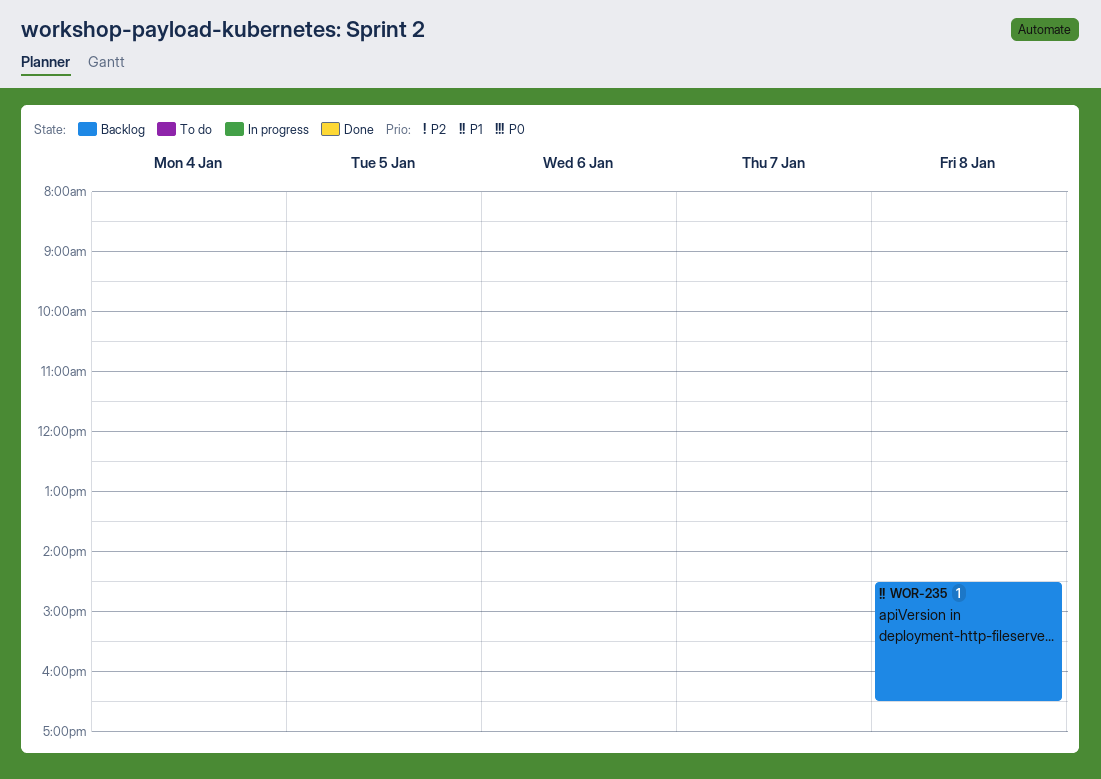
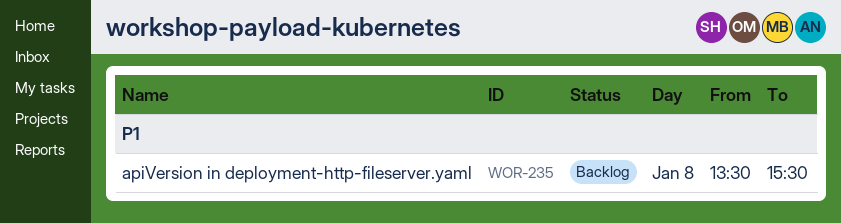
WOR-235, begins: 14:30 -> 13:30
WOR-235, ends: 16:30 -> 15:30

